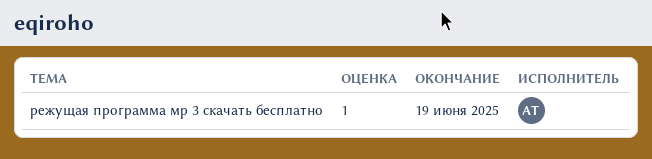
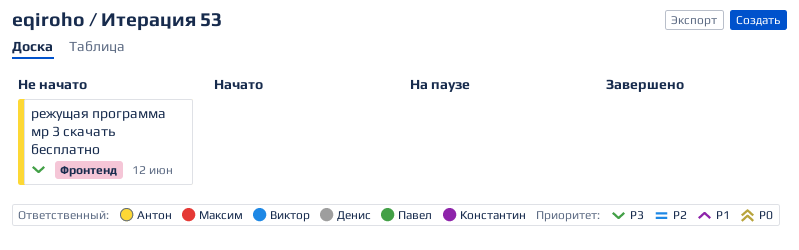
режущая программа мр 3 скачать бесплатно, due: Jun 19 -> Jun 12

